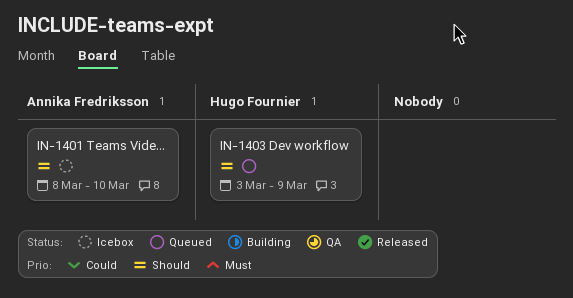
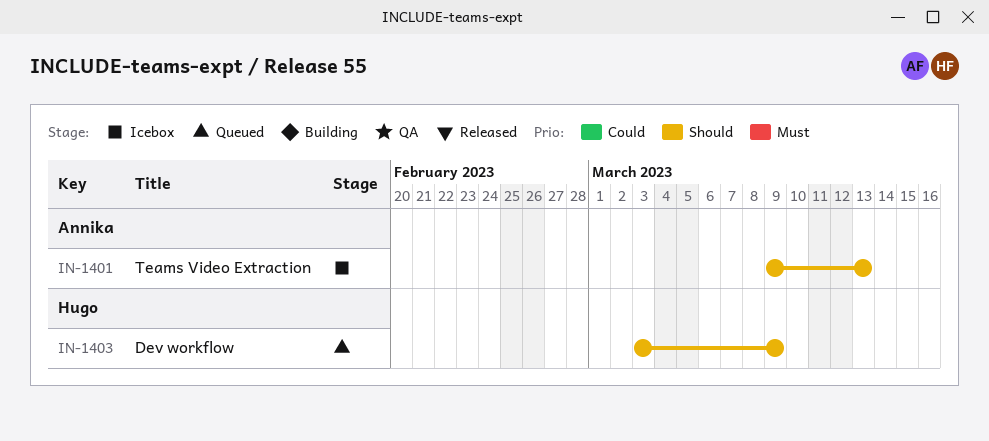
IN-1401, start: Mar 8 -> Mar 9
IN-1401, due: Mar 10 -> Mar 13

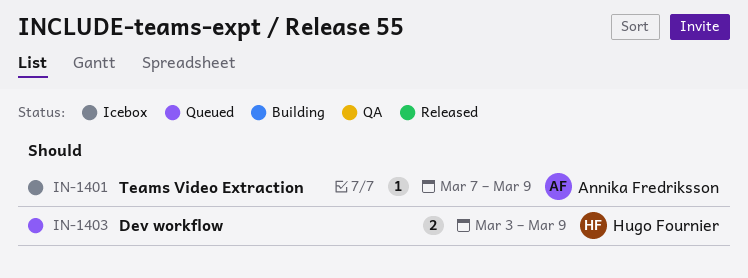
IN-1401, start: Mar 9 -> Mar 7
IN-1401, due: Mar 13 -> Mar 9

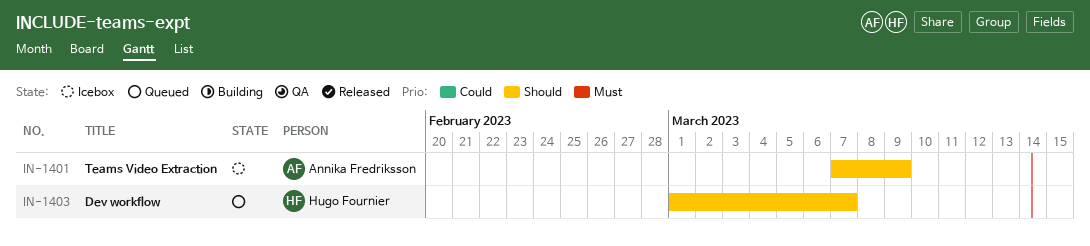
IN-1403, start: Mar 3 -> Mar 1
IN-1403, due: Mar 9 -> Mar 7

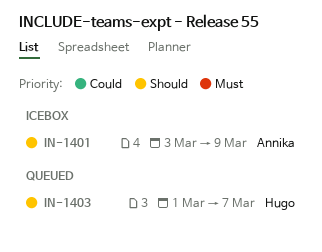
IN-1401, start: Mar 7 -> Mar 3

